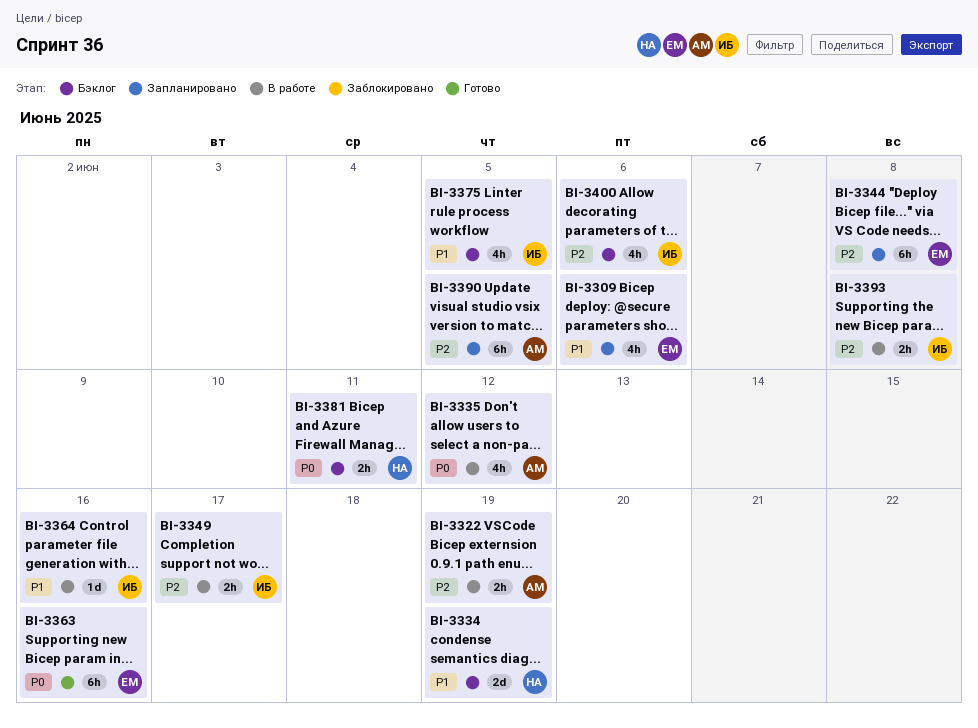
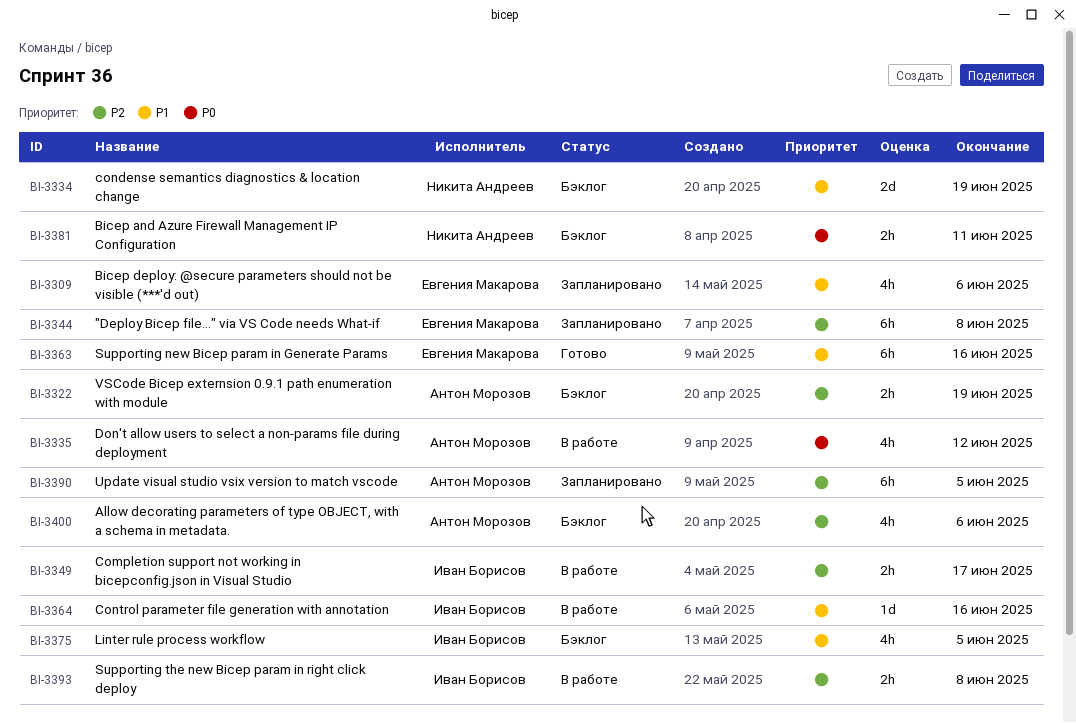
BI-3322, status: В работе -> Бэклог
BI-3363, priority: P0 -> P1
BI-3400, owner: Иван Борисов -> Антон Морозов

